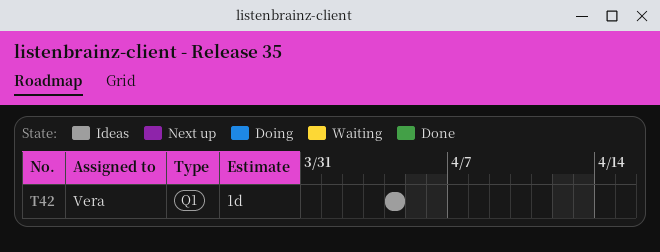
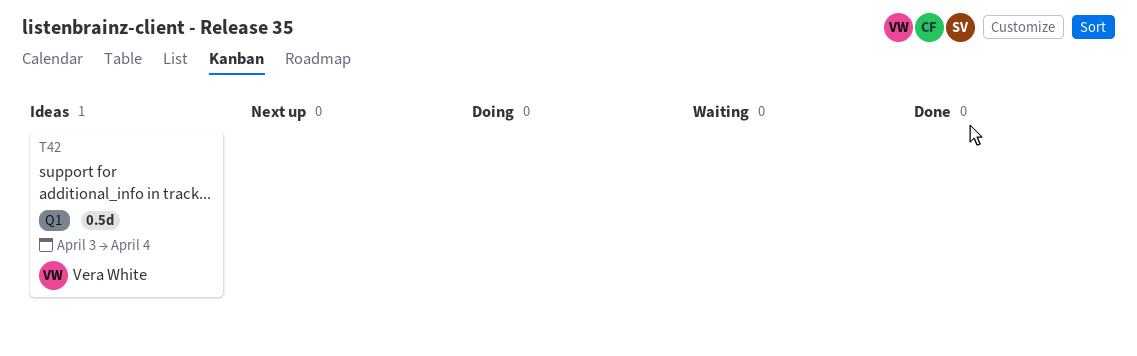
T42, estimate: 1d -> 0.5d
T42, start: Apr 4 -> Apr 3

